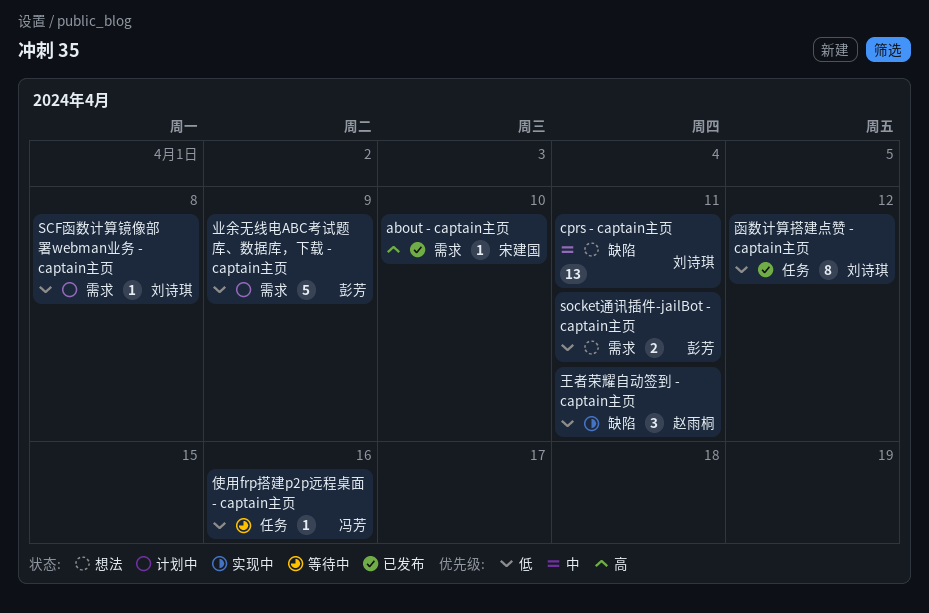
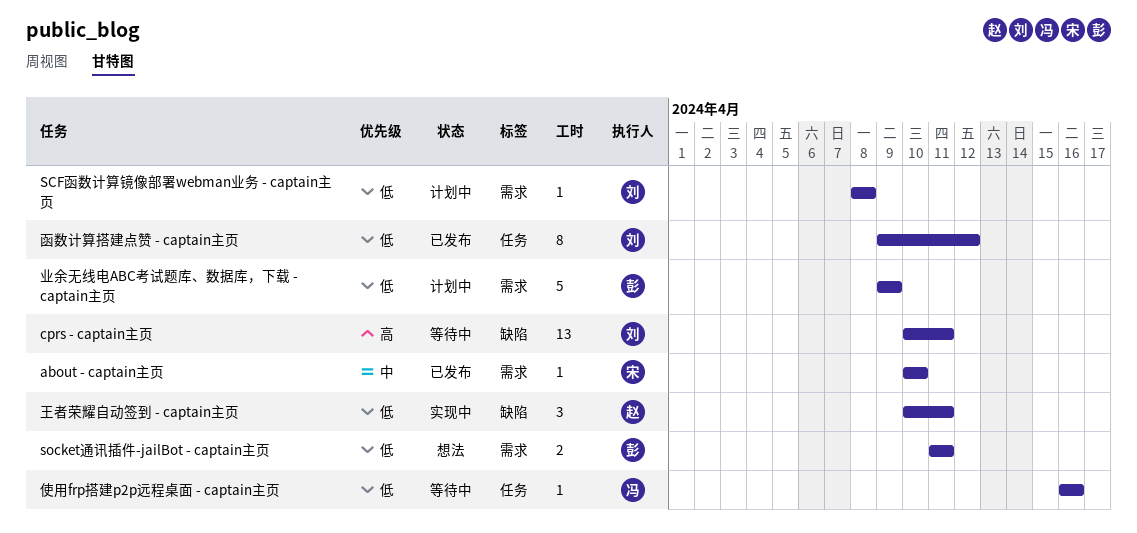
about - captain主页, priority: 高 -> 中
cprs - captain主页, status: 想法 -> 等待中
cprs - captain主页, priority: 中 -> 高

